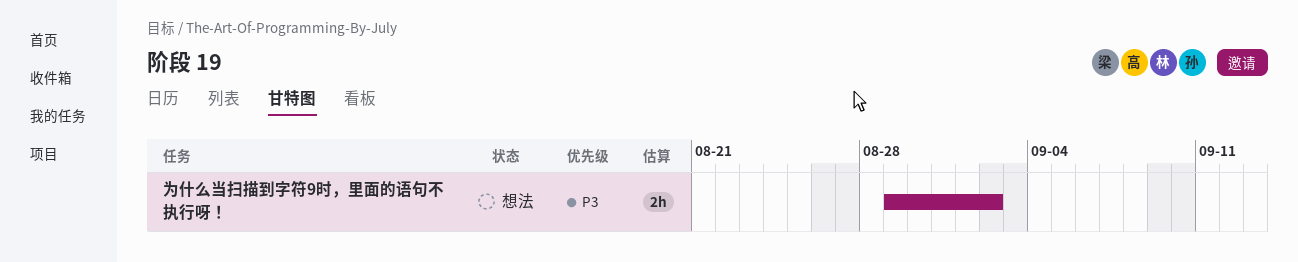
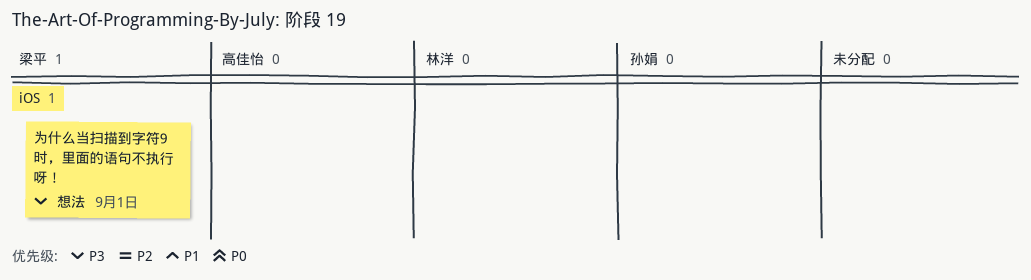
为什么当扫描到字符9时，里面的语句不执行呀！, due: Sep 2 -> Sep 1

